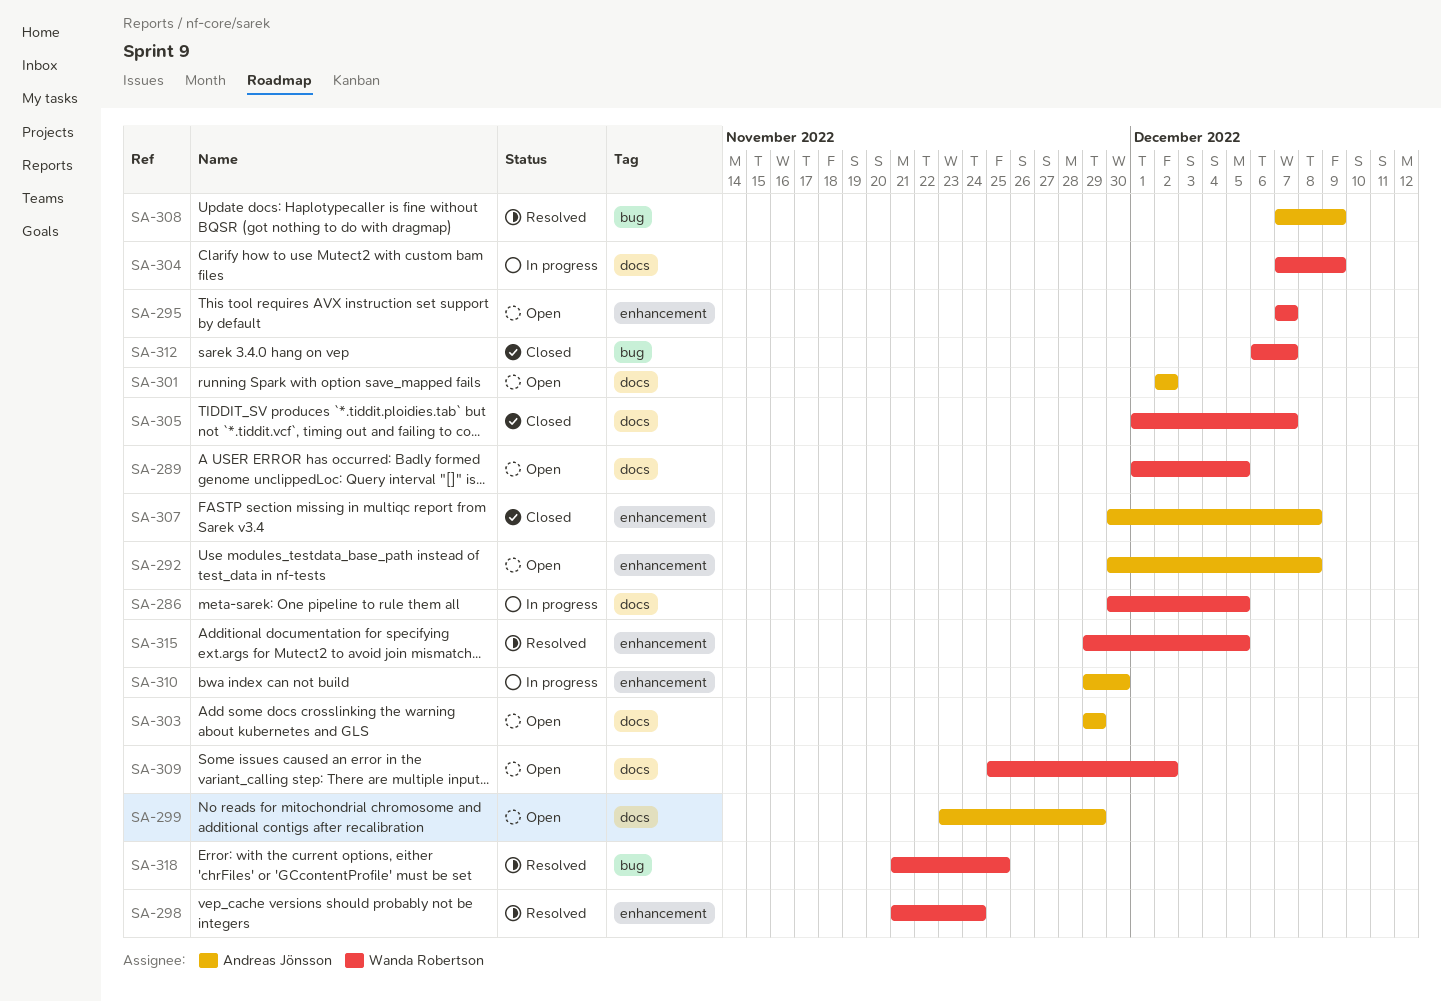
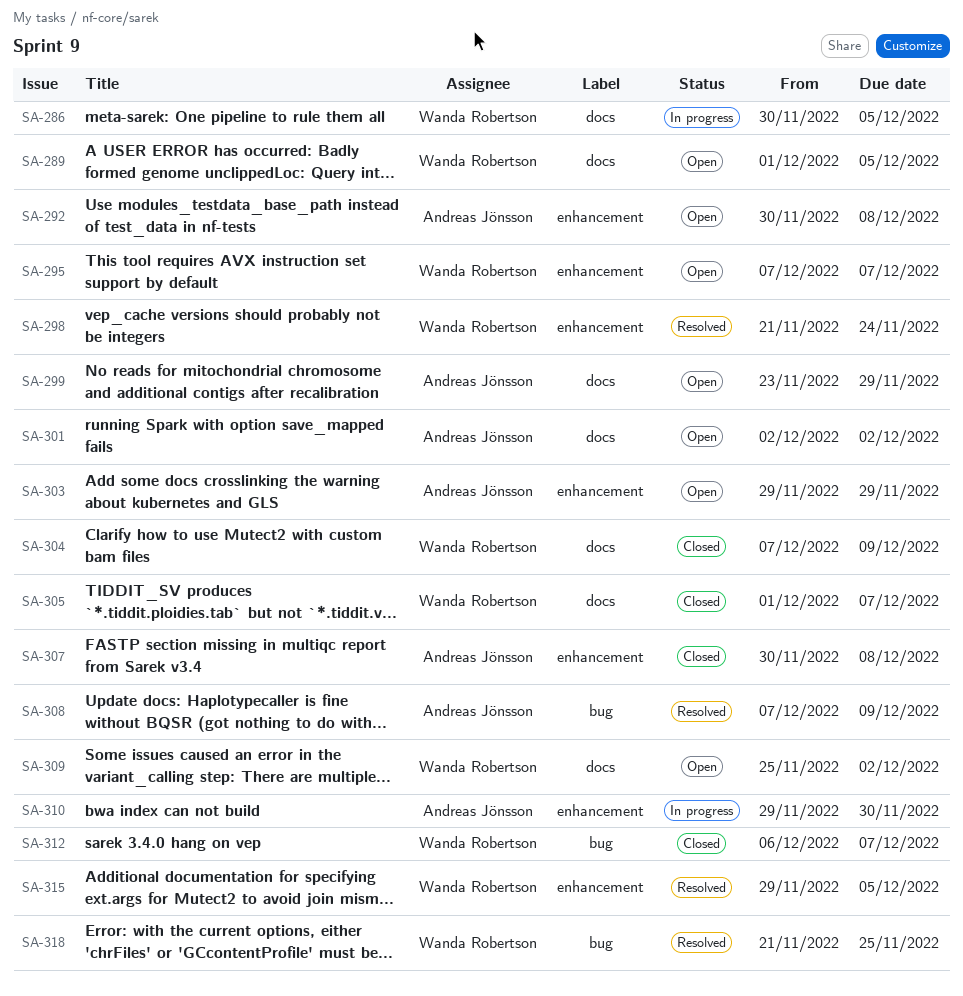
SA-303, label: docs -> enhancement
SA-304, status: In progress -> Closed

